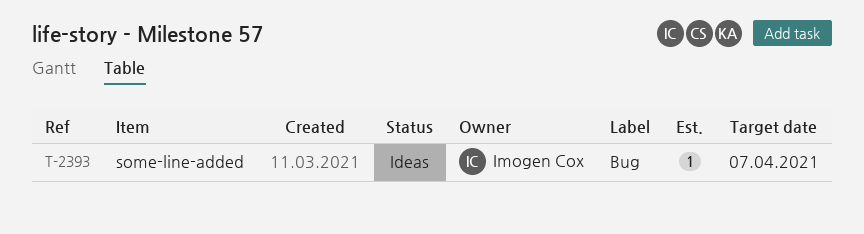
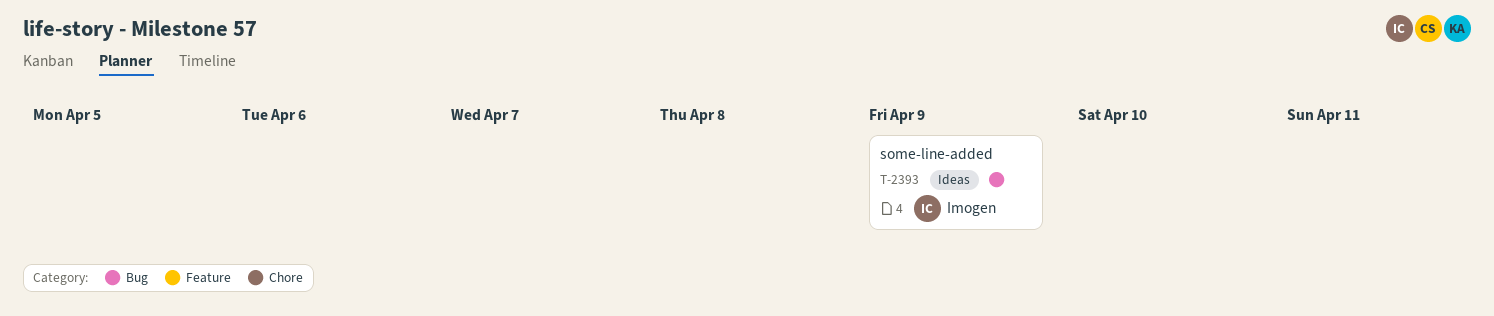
T-2393, due: Apr 7 -> Apr 9

